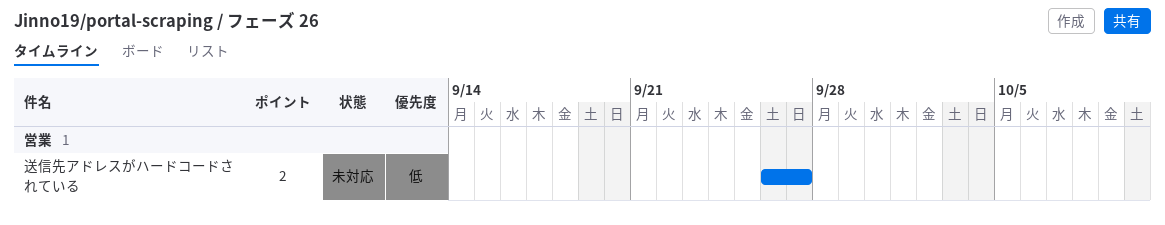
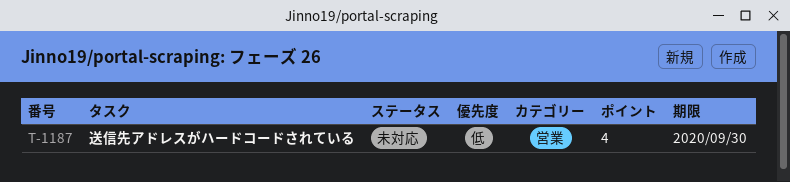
送信先アドレスがハードコードされている, estimate: 2 -> 4
送信先アドレスがハードコードされている, due: Sep 27 -> Sep 30

